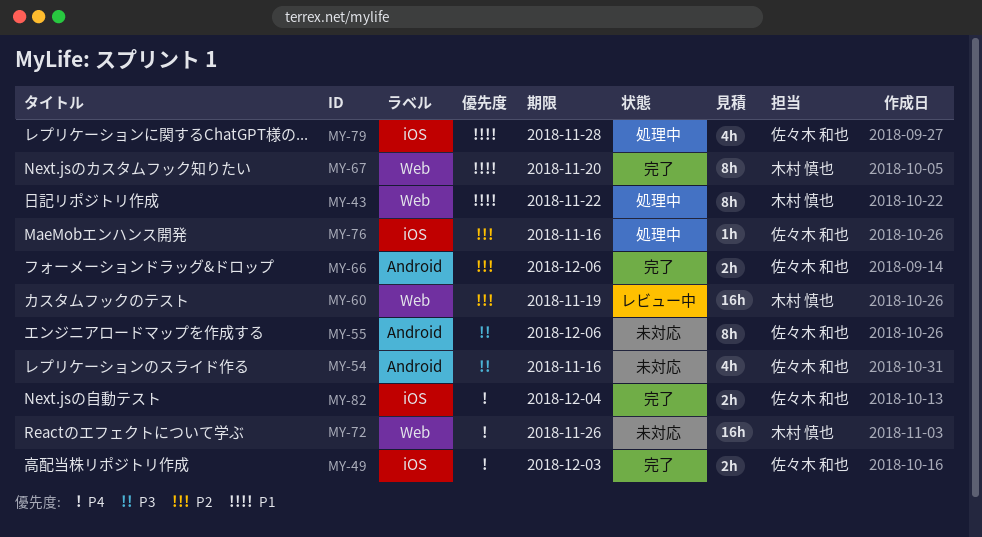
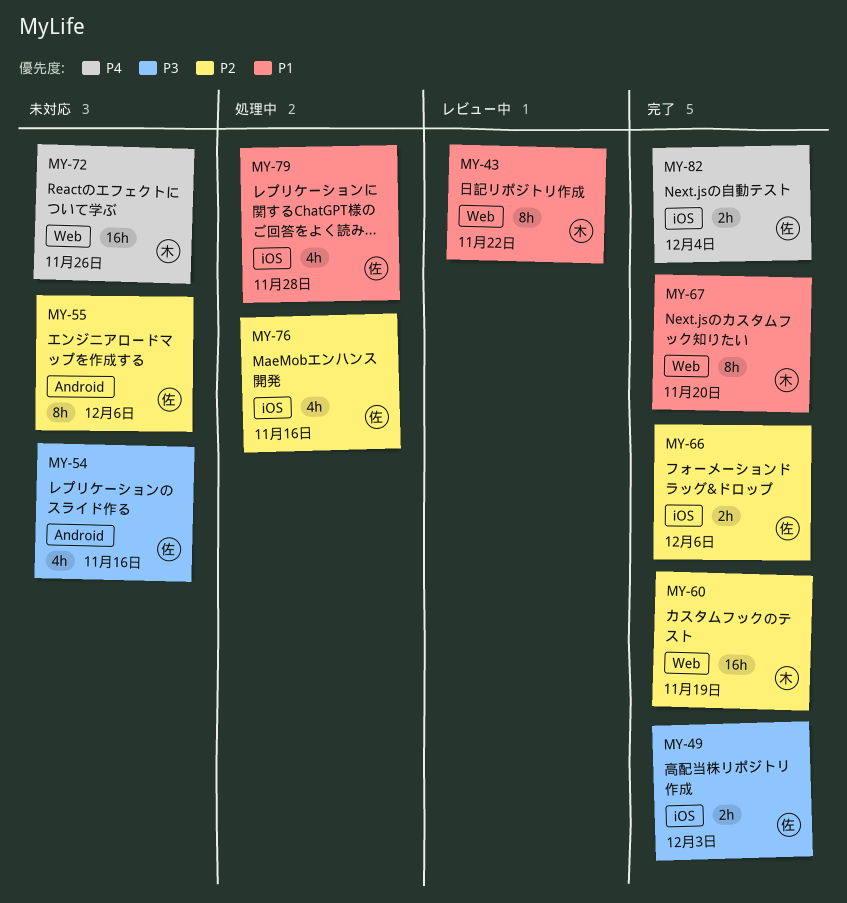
MY-43, status: 処理中 -> レビュー中
MY-49, priority: P4 -> P3
MY-55, priority: P3 -> P2
MY-60, status: レビュー中 -> 完了
MY-66, label: Android -> iOS
MY-76, estimate: 1h -> 4h

